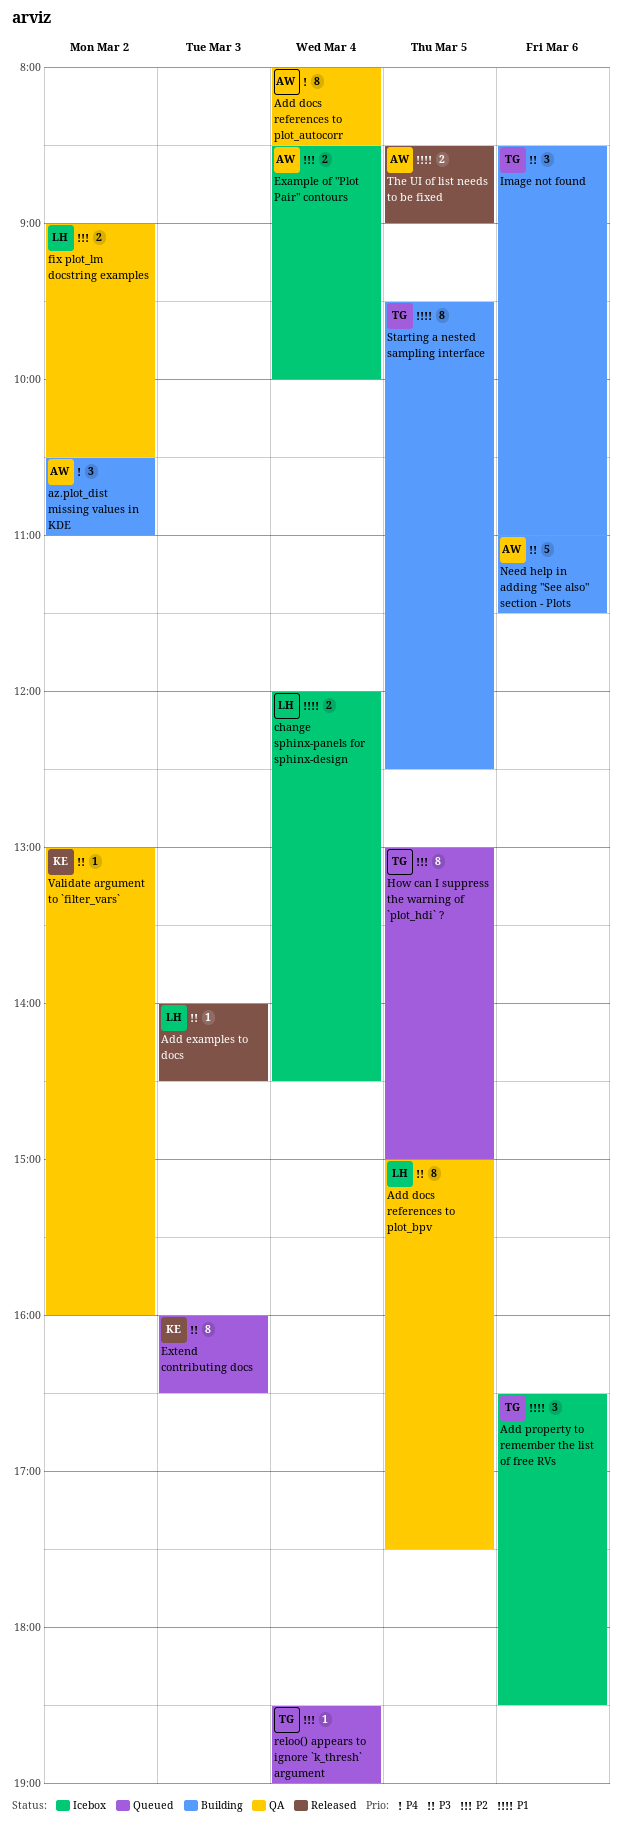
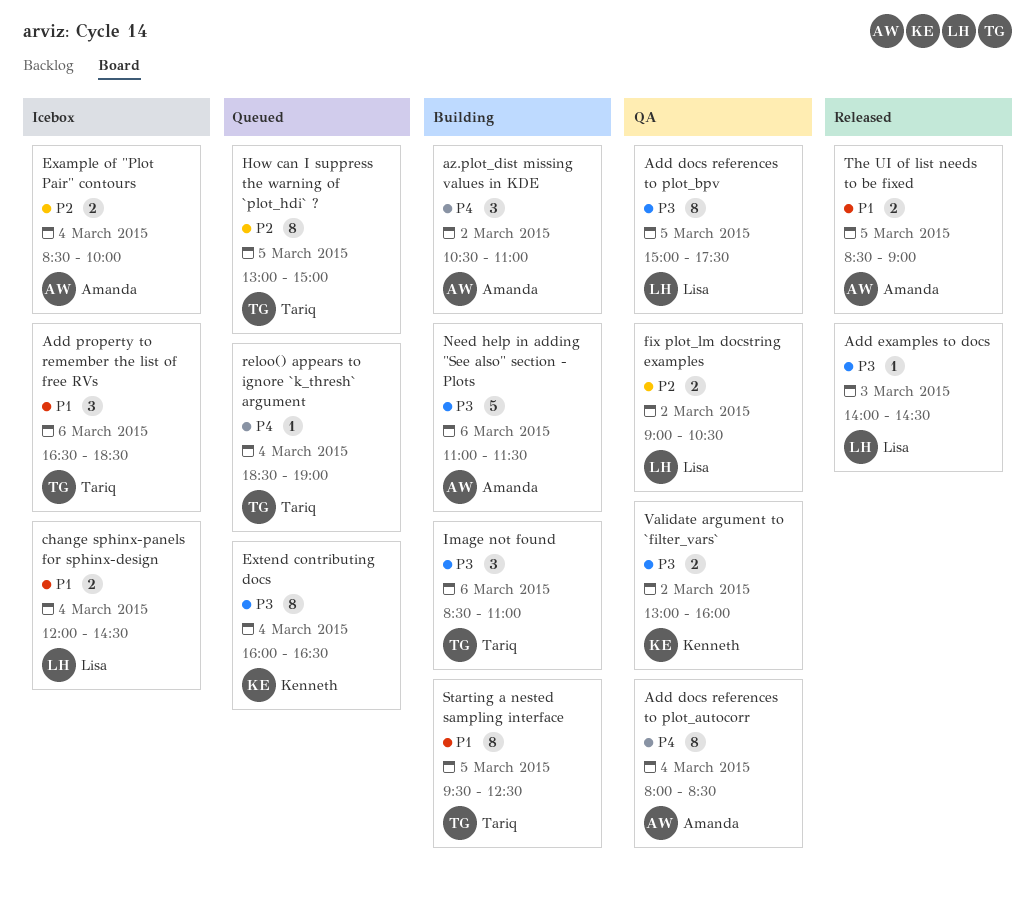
Extend contributing docs, day: Mar 3 -> Mar 4
reloo() appears to ignore `k_thresh` argument, priority: P2 -> P4
Validate argument to `filter_vars`, estimate: 1 -> 2

